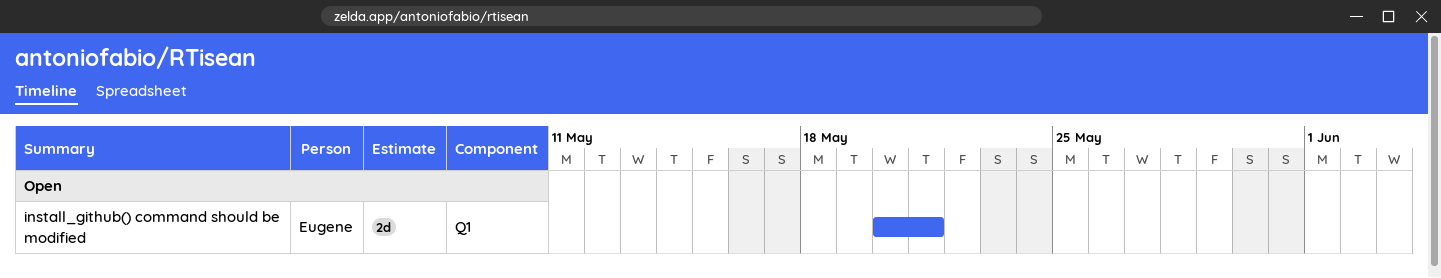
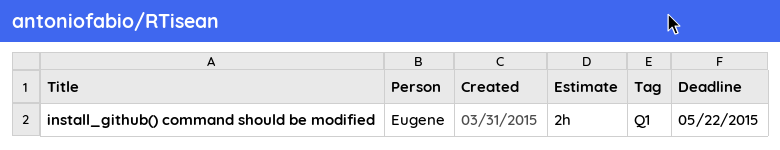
install_github() command should be modified, estimate: 2d -> 2h
install_github() command should be modified, due: May 21 -> May 22

